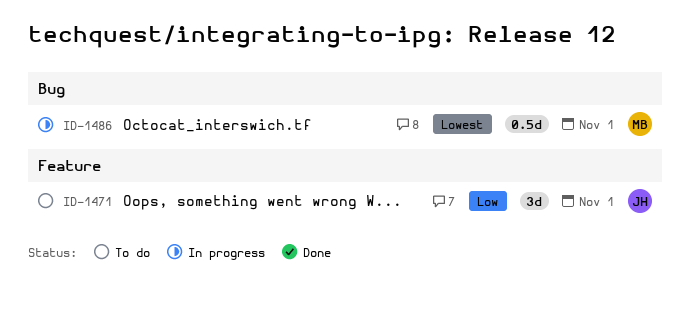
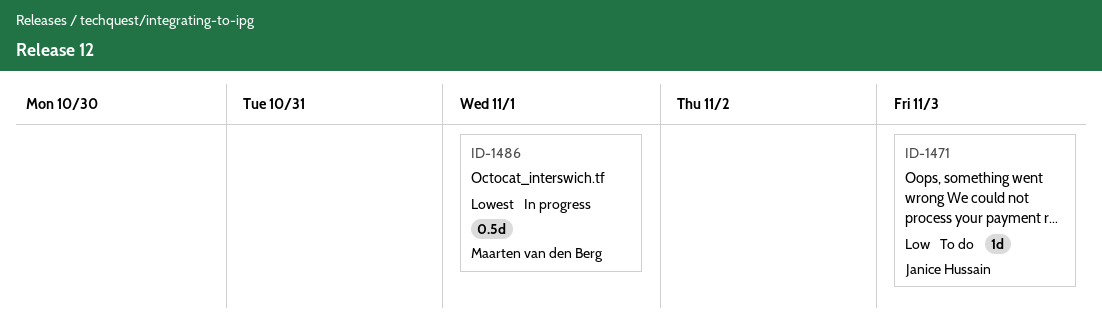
ID-1471, estimate: 3d -> 1d
ID-1471, due: Nov 1 -> Nov 3

